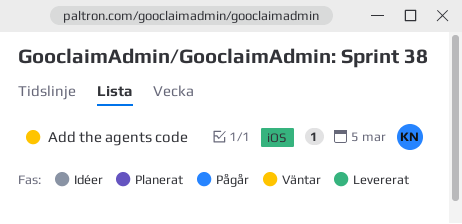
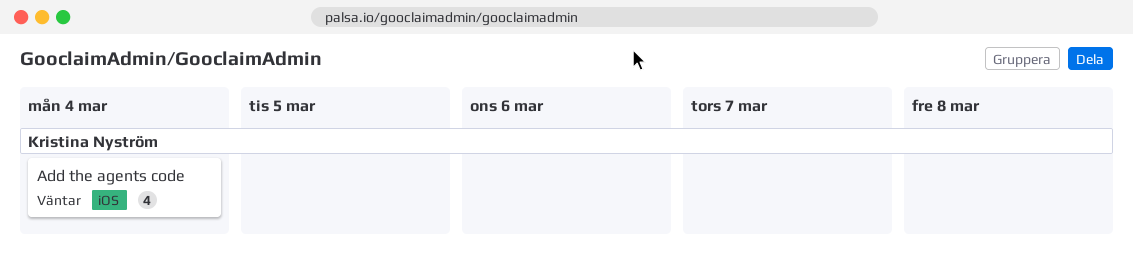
Add the agents code, estimate: 1 -> 4
Add the agents code, due: Mar 5 -> Mar 4

